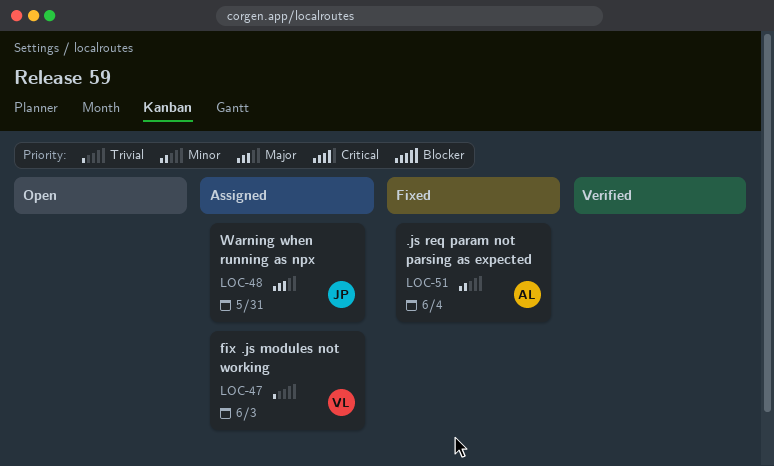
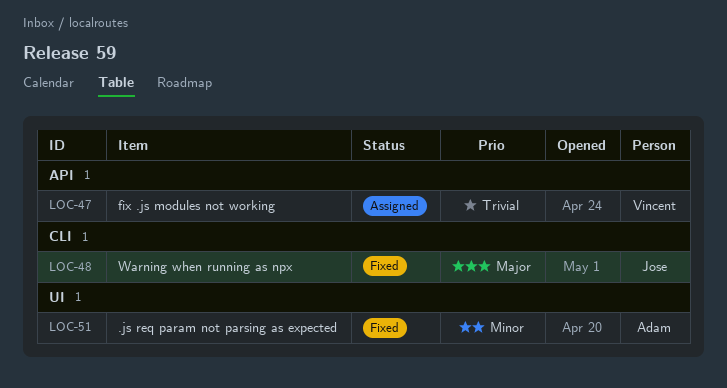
LOC-48, status: Assigned -> Fixed

